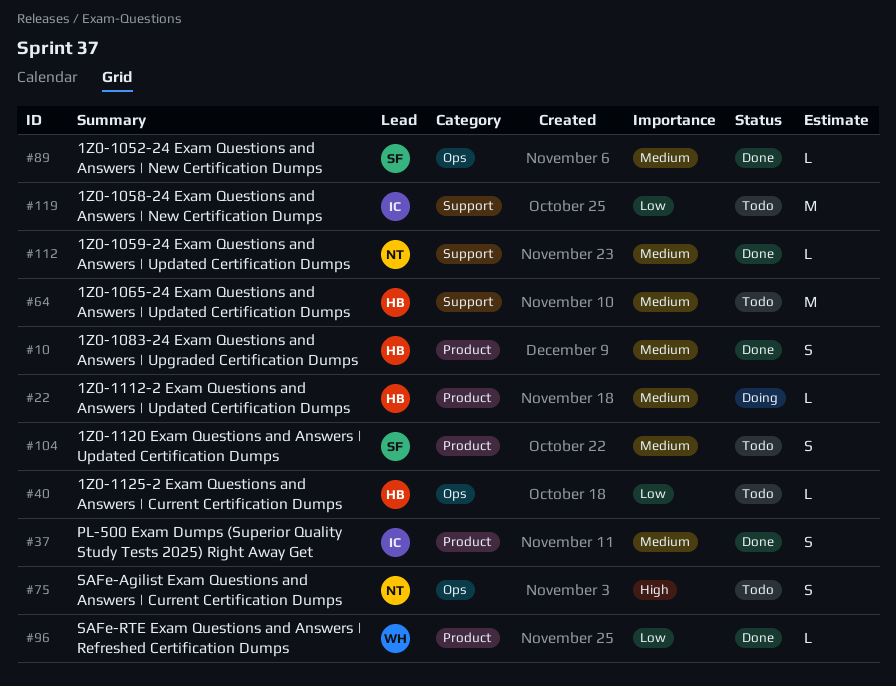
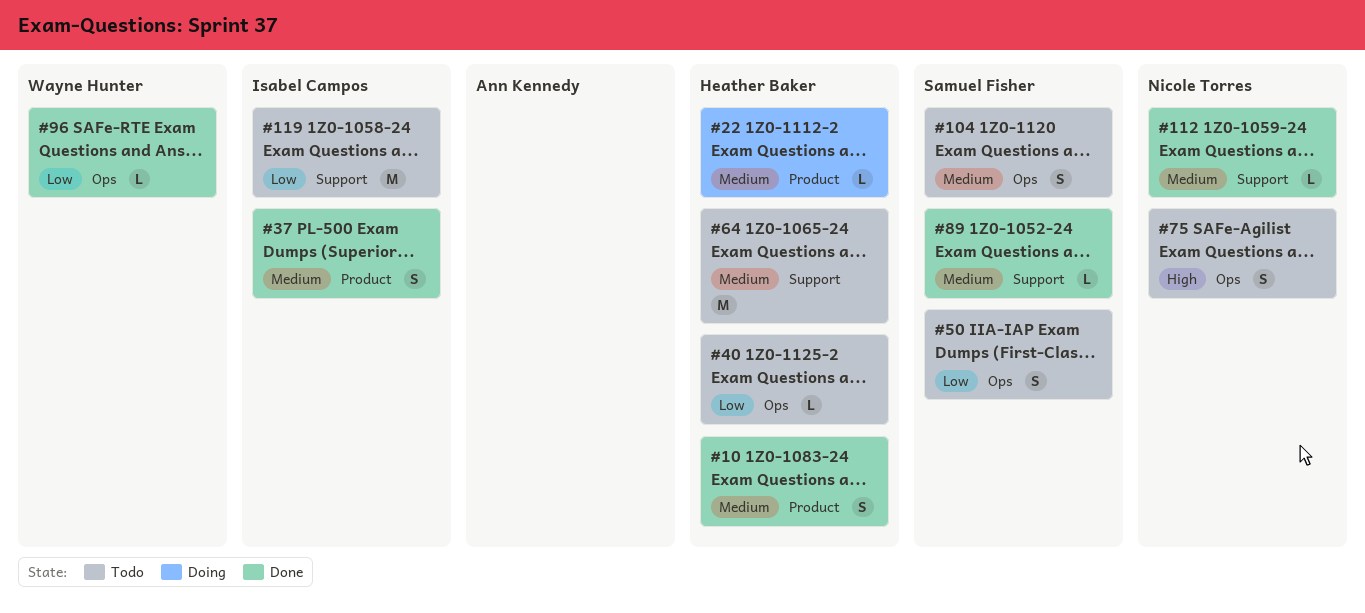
#50: none -> present
#89, label: Ops -> Support
#96, label: Product -> Ops
#104, label: Product -> Ops

